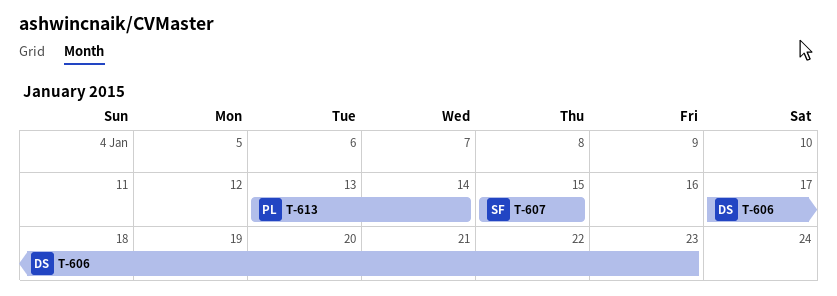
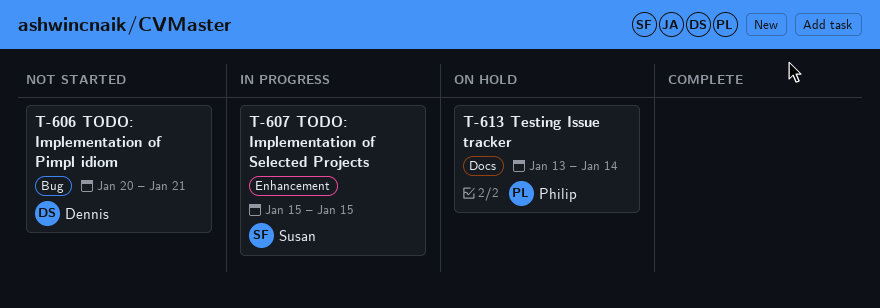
T-606, start: Jan 17 -> Jan 20
T-606, due: Jan 23 -> Jan 21

